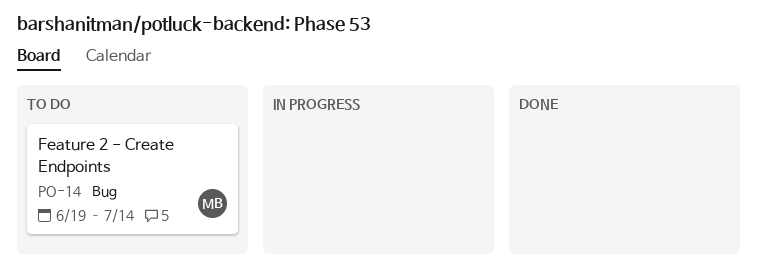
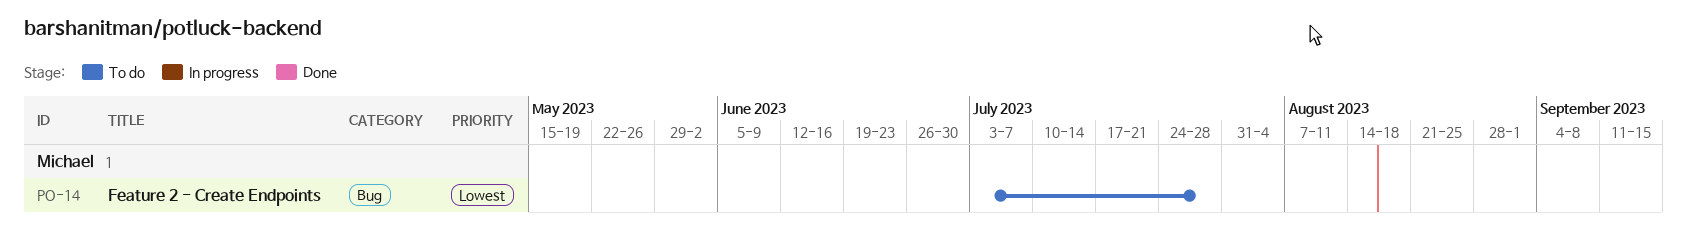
PO-14, start: Jun 19 -> Jul 3
PO-14, due: Jul 14 -> Jul 28

